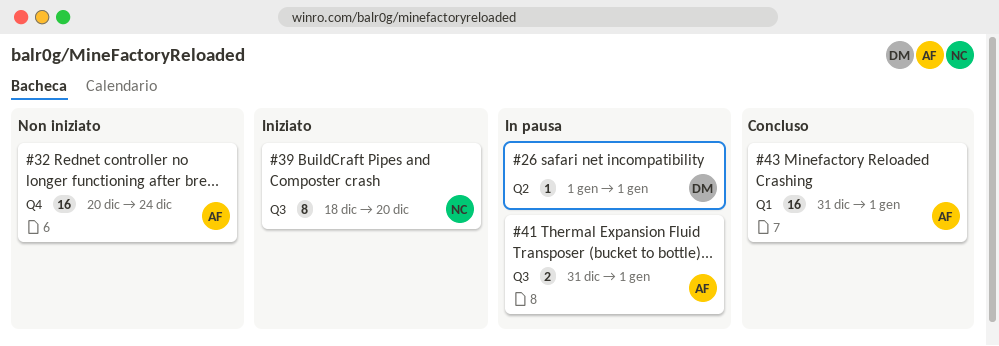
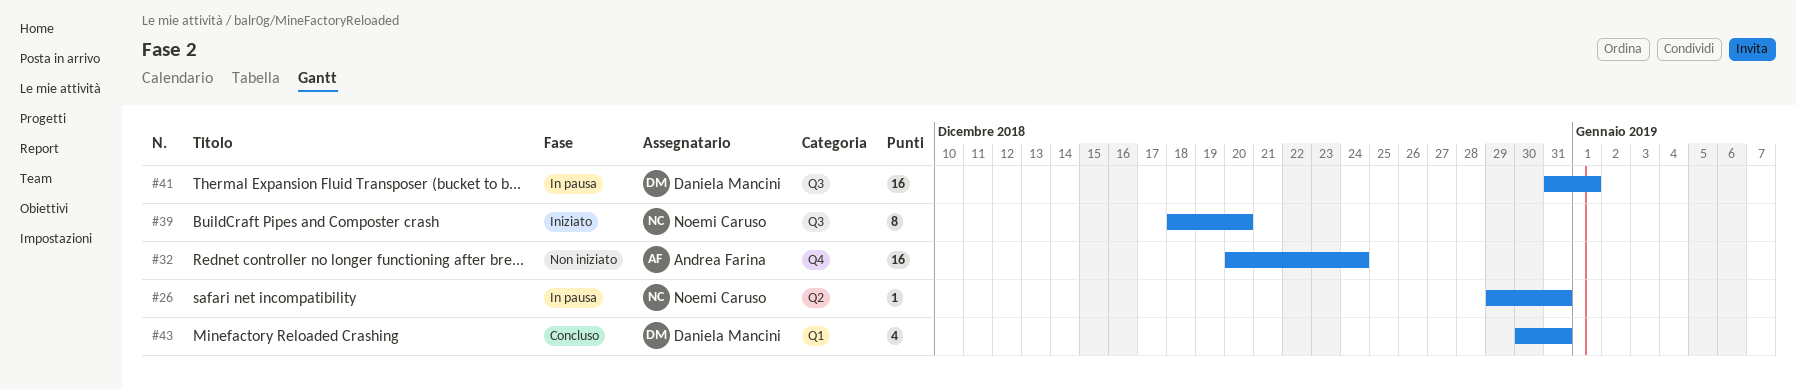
#26, owner: Daniela Mancini -> Noemi Caruso
#26, start: Jan 1 -> Dec 29
#26, due: Jan 1 -> Dec 31
#41, owner: Andrea Farina -> Daniela Mancini
#41, estimate: 2 -> 16
#43, owner: Andrea Farina -> Daniela Mancini
#43, estimate: 16 -> 4
#43, start: Dec 31 -> Dec 30
#43, due: Jan 1 -> Dec 31

